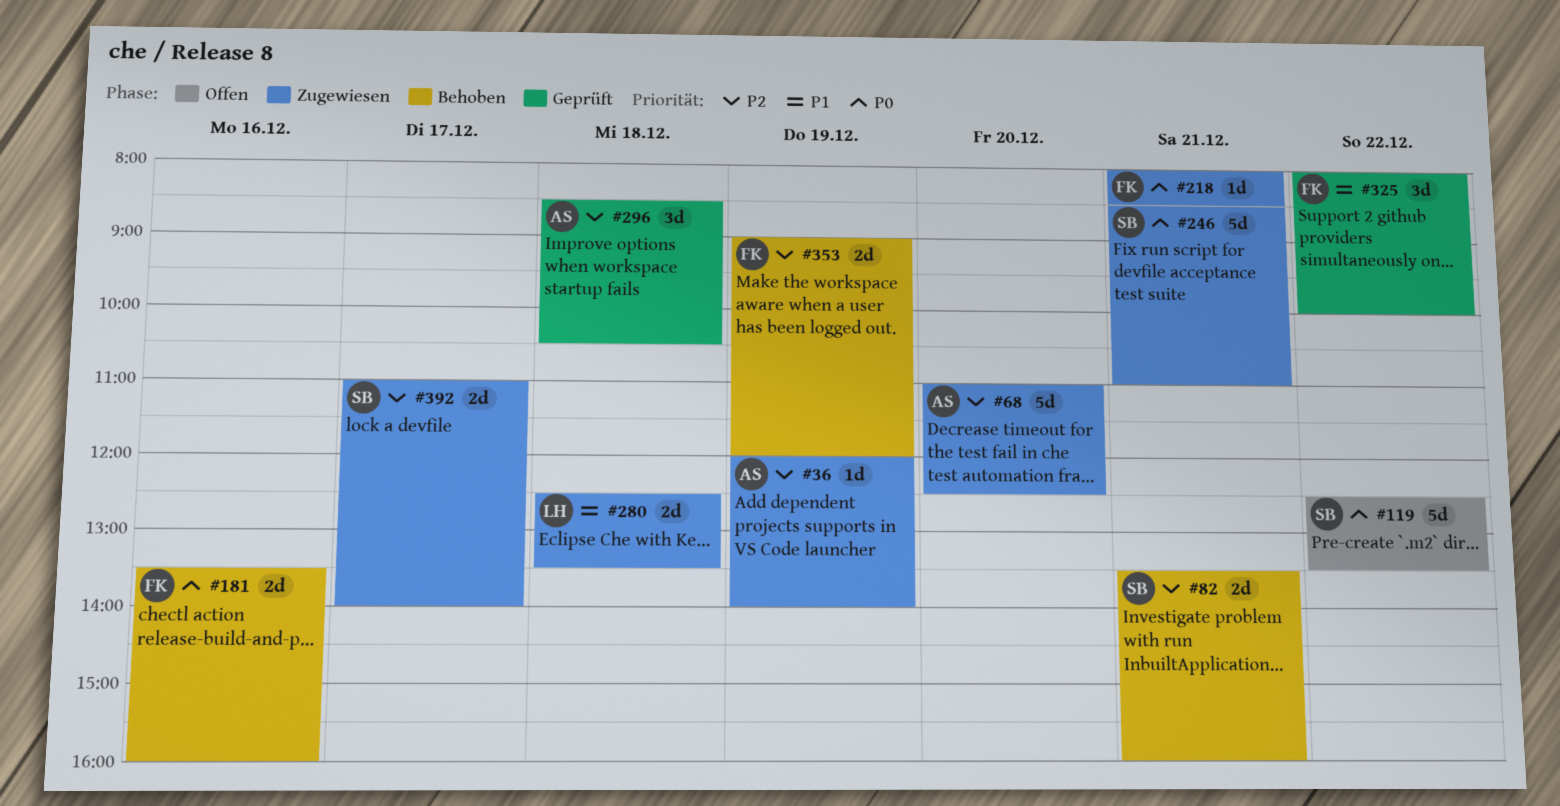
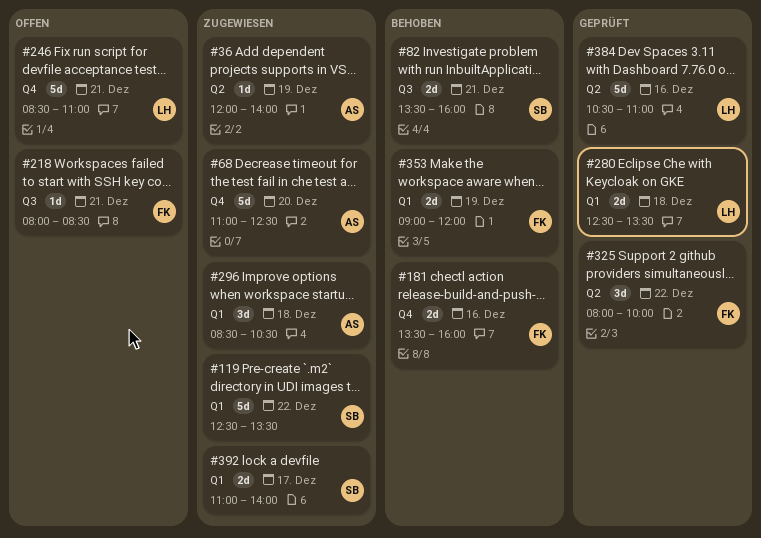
#119, status: Offen -> Zugewiesen
#218, status: Zugewiesen -> Offen
#246, status: Zugewiesen -> Offen
#246, owner: SB -> LH
#280, status: Zugewiesen -> Geprüft
#296, status: Geprüft -> Zugewiesen
#384: none -> present

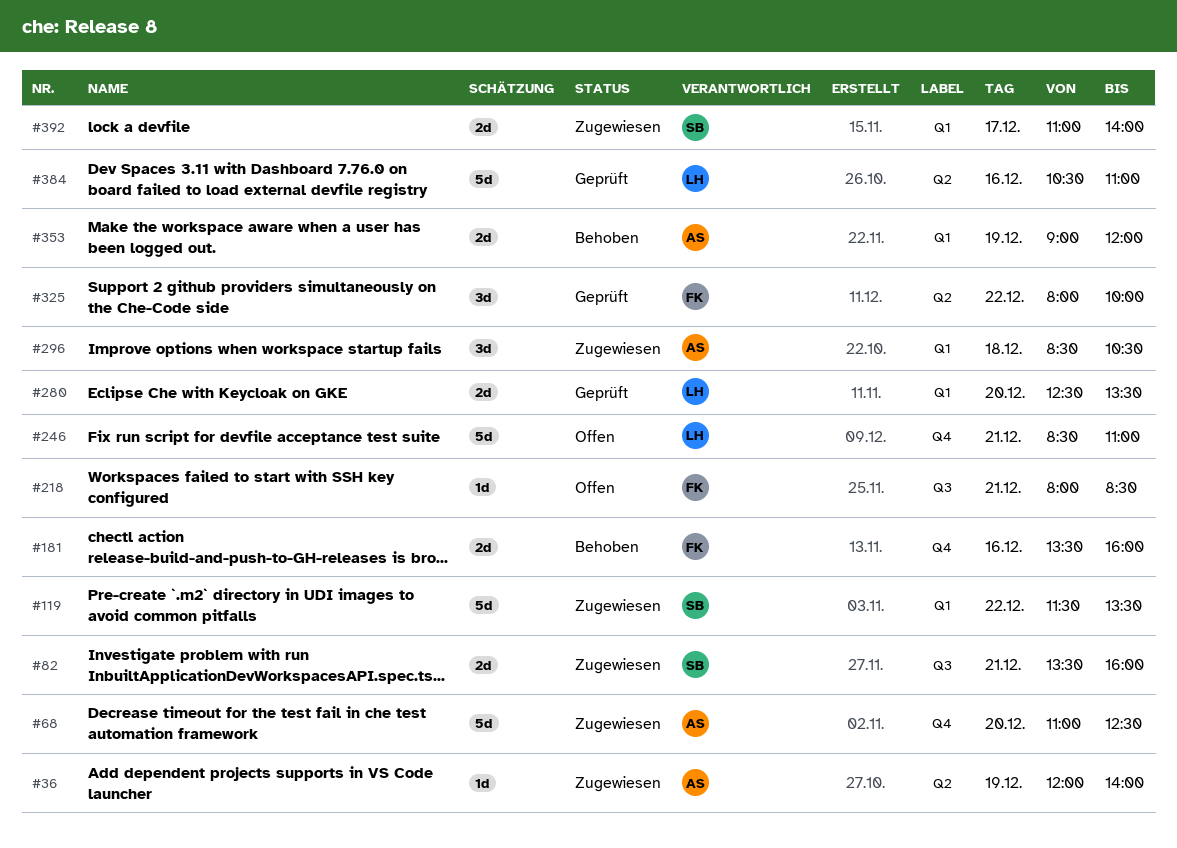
#82, status: Behoben -> Zugewiesen
#119, begins: 12:30 -> 11:30
#280, day: Dec 18 -> Dec 20
#353, owner: FK -> AS

